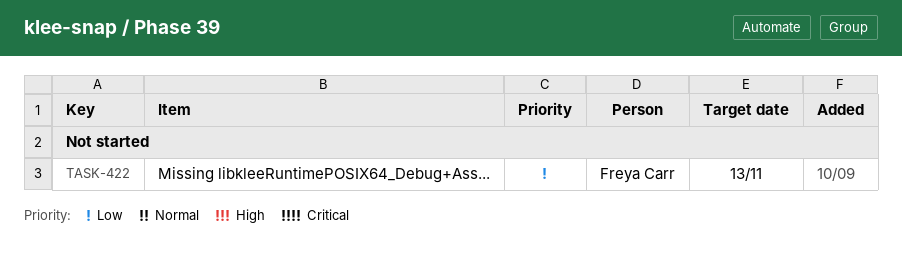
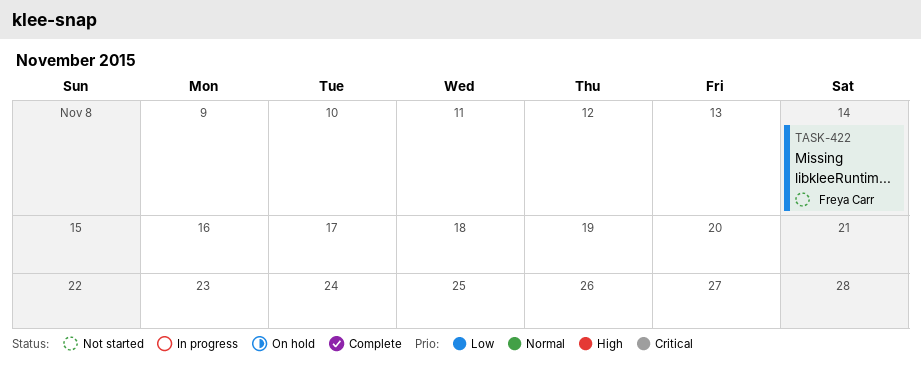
TASK-422, due: Nov 13 -> Nov 14

